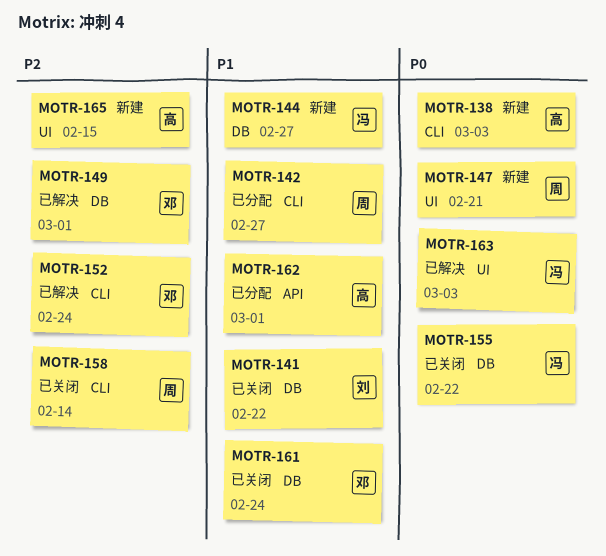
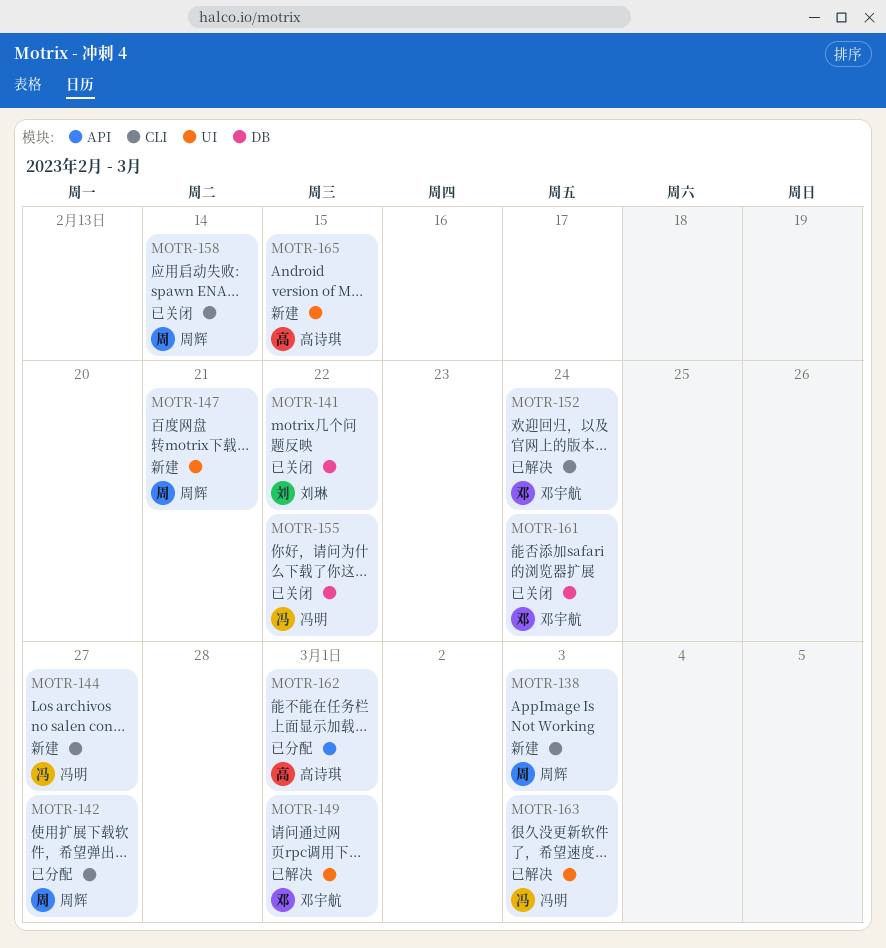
MOTR-138, owner: 高诗琪 -> 周辉
MOTR-144, label: DB -> CLI
MOTR-149, label: DB -> UI

